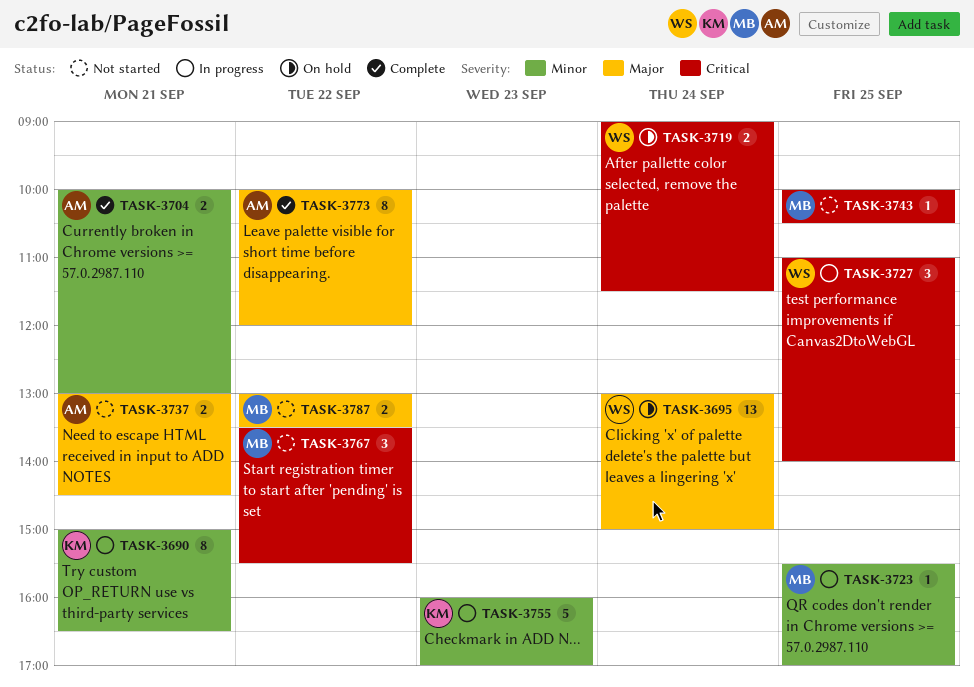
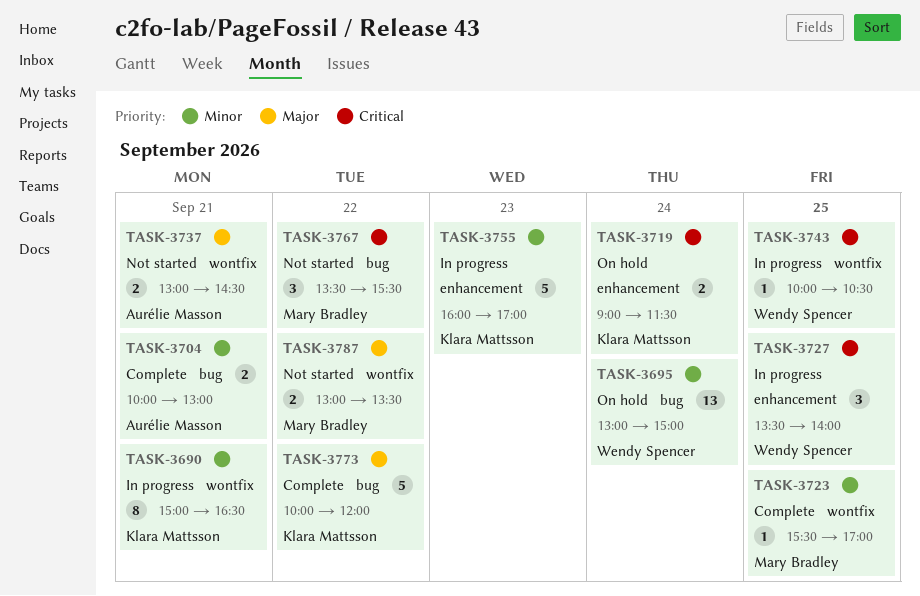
TASK-3695, priority: Major -> Minor
TASK-3719, owner: Wendy Spencer -> Klara Mattsson
TASK-3723, status: In progress -> Complete
TASK-3727, begins: 11:00 -> 13:30
TASK-3743, status: Not started -> In progress
TASK-3743, owner: Mary Bradley -> Wendy Spencer
TASK-3773, owner: Aurélie Masson -> Klara Mattsson
TASK-3773, estimate: 8 -> 5

